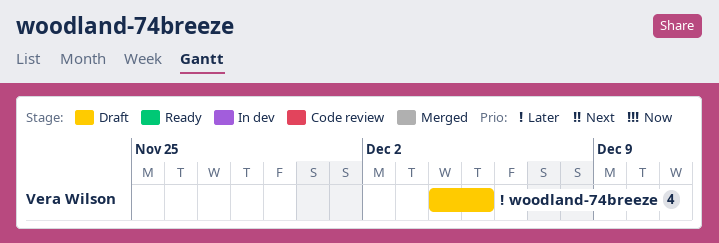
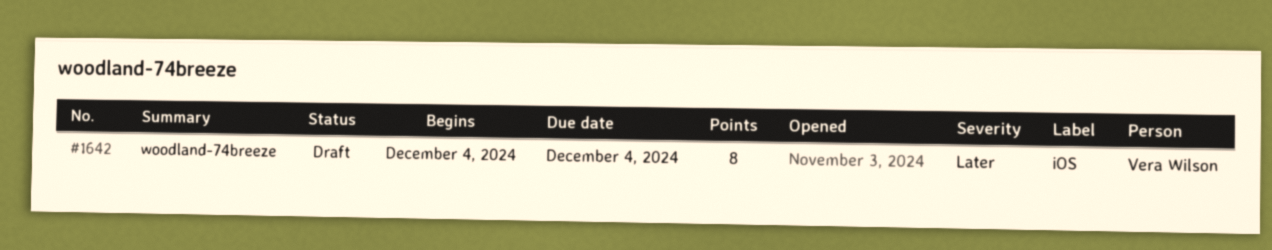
woodland-74breeze, estimate: 4 -> 8
woodland-74breeze, due: Dec 5 -> Dec 4

